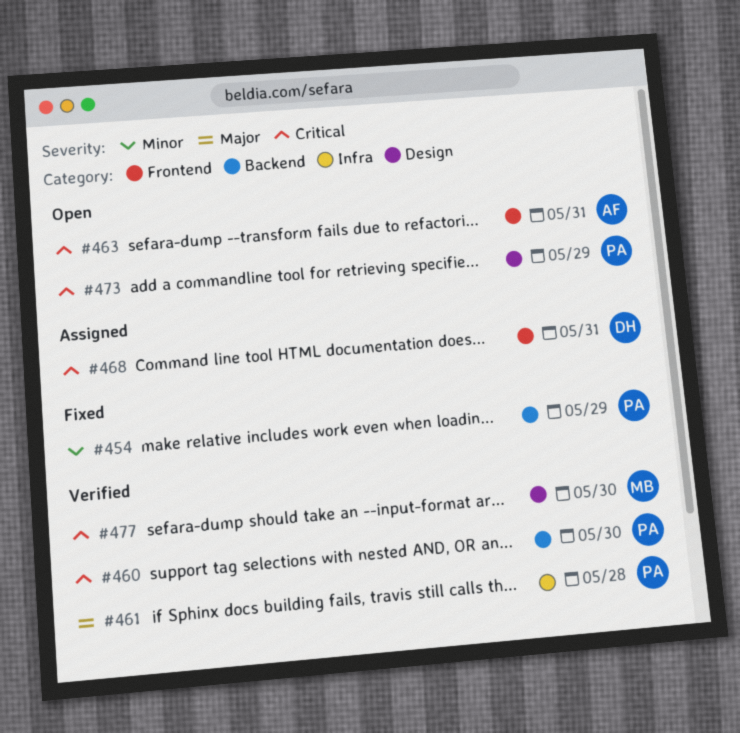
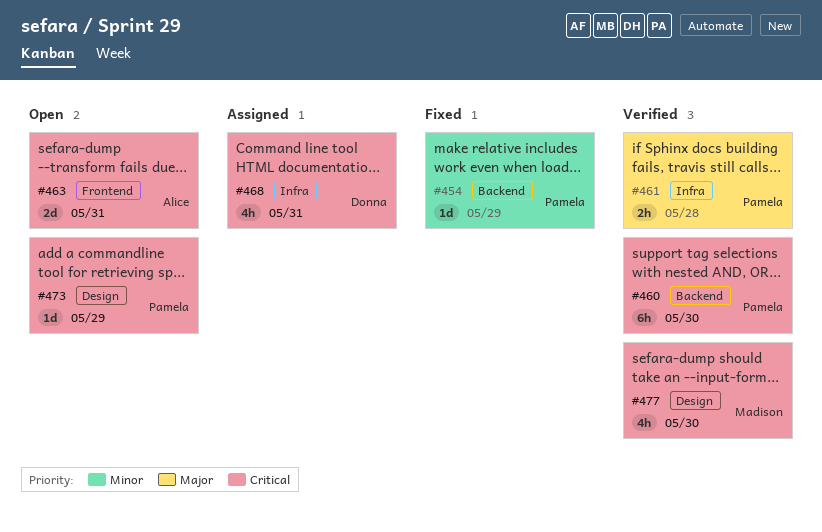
#468, label: Frontend -> Infra

